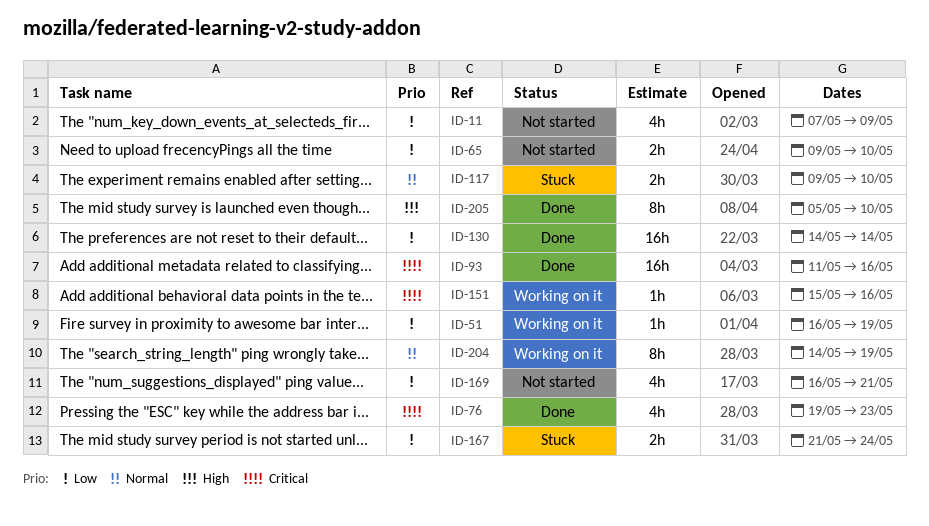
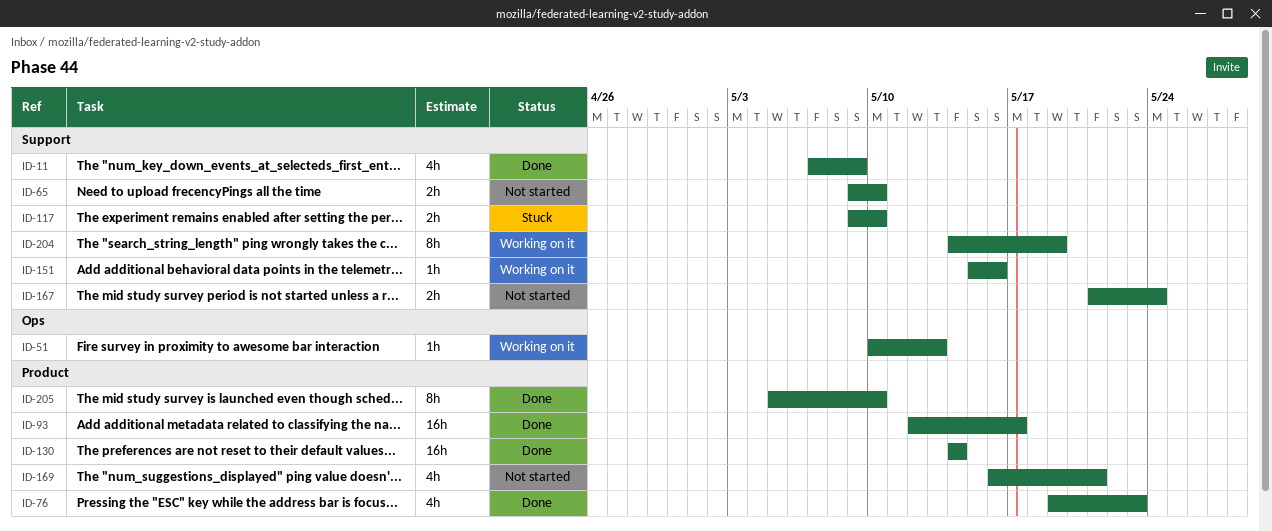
ID-11, status: Not started -> Done
ID-51, start: May 16 -> May 10
ID-51, due: May 19 -> May 13
ID-93, start: May 11 -> May 12
ID-93, due: May 16 -> May 17
ID-167, status: Stuck -> Not started

